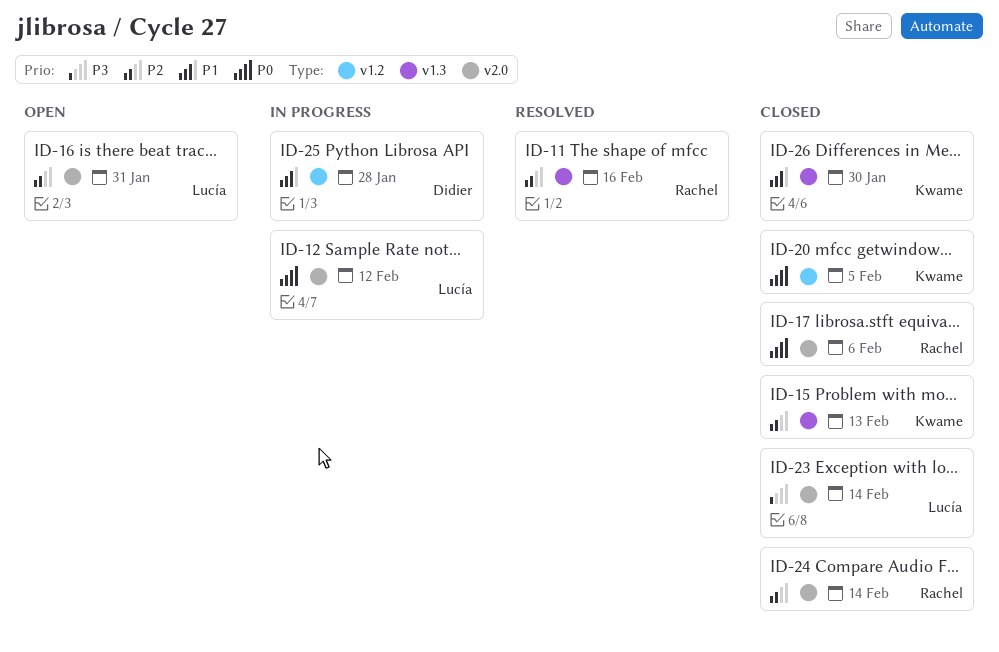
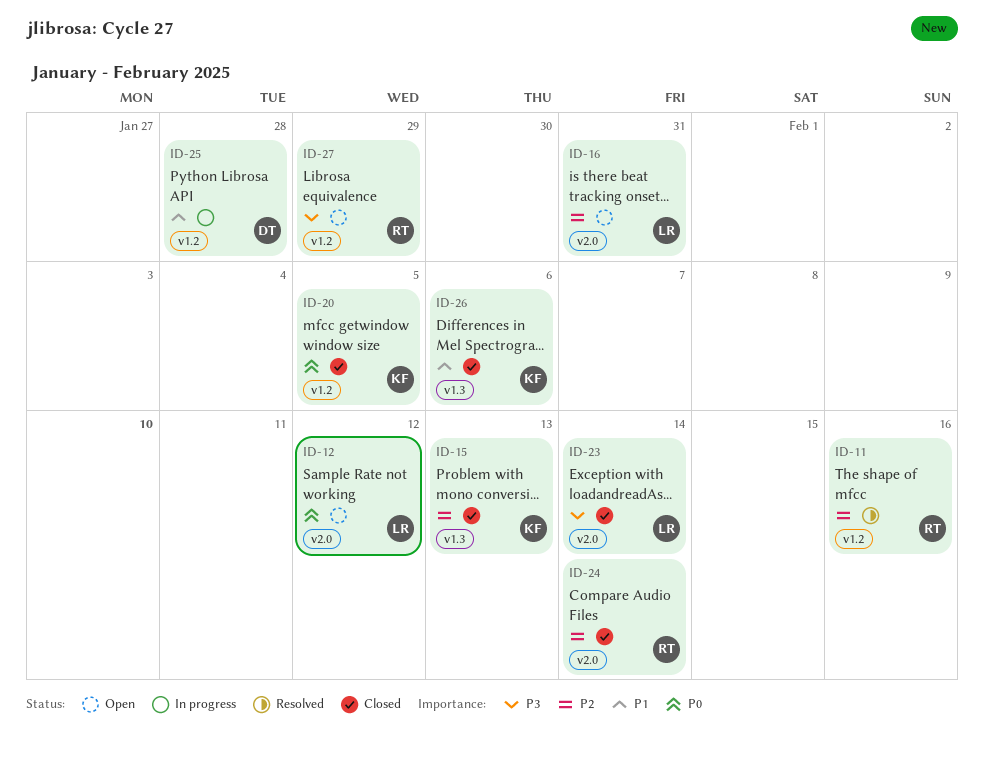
ID-11, label: v1.3 -> v1.2
ID-12, status: In progress -> Open
ID-17: present -> none
ID-26, due: Jan 30 -> Feb 6
ID-27: none -> present

